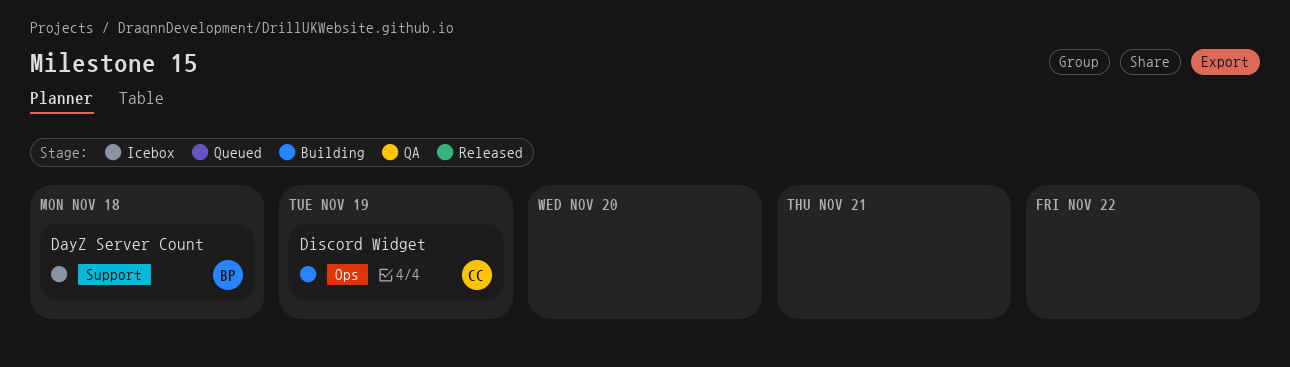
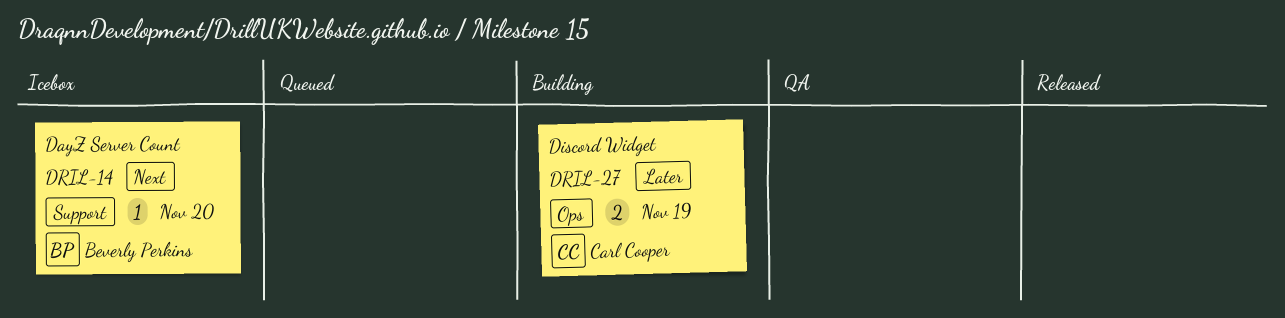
DayZ Server Count, due: Nov 18 -> Nov 20

